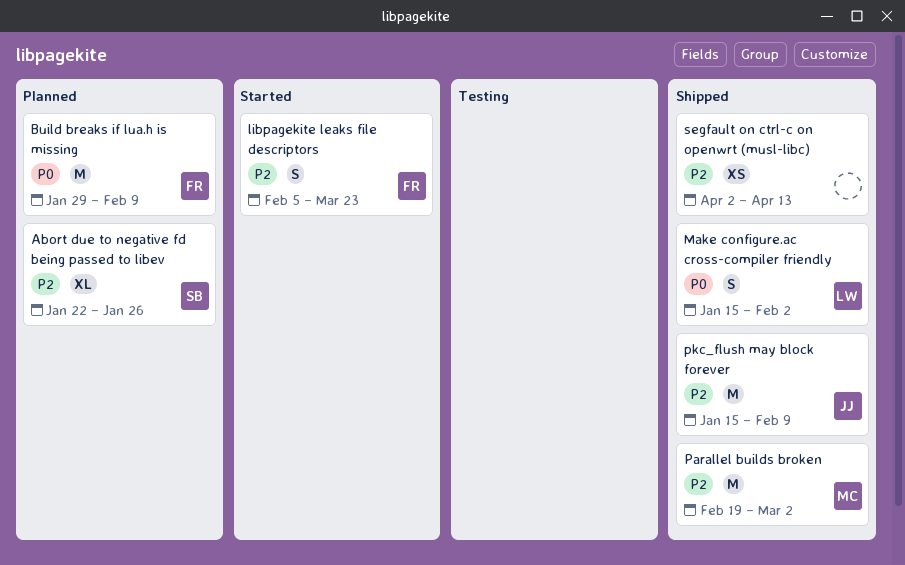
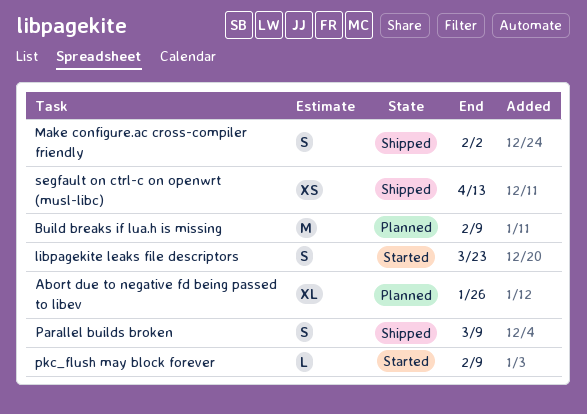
Parallel builds broken, estimate: M -> S
Parallel builds broken, due: Mar 2 -> Mar 9
pkc_flush may block forever, status: Shipped -> Started
pkc_flush may block forever, estimate: M -> L

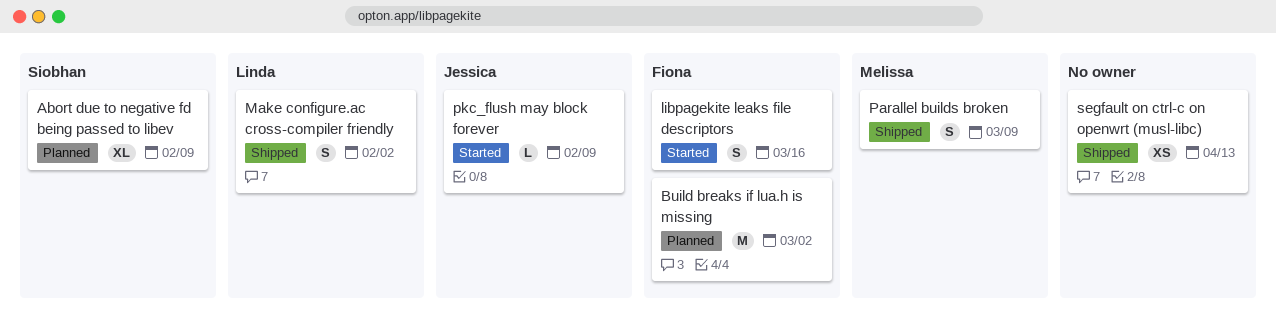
Abort due to negative fd being passed to libev, due: Jan 26 -> Feb 9
Build breaks if lua.h is missing, due: Feb 9 -> Mar 2
libpagekite leaks file descriptors, due: Mar 23 -> Mar 16

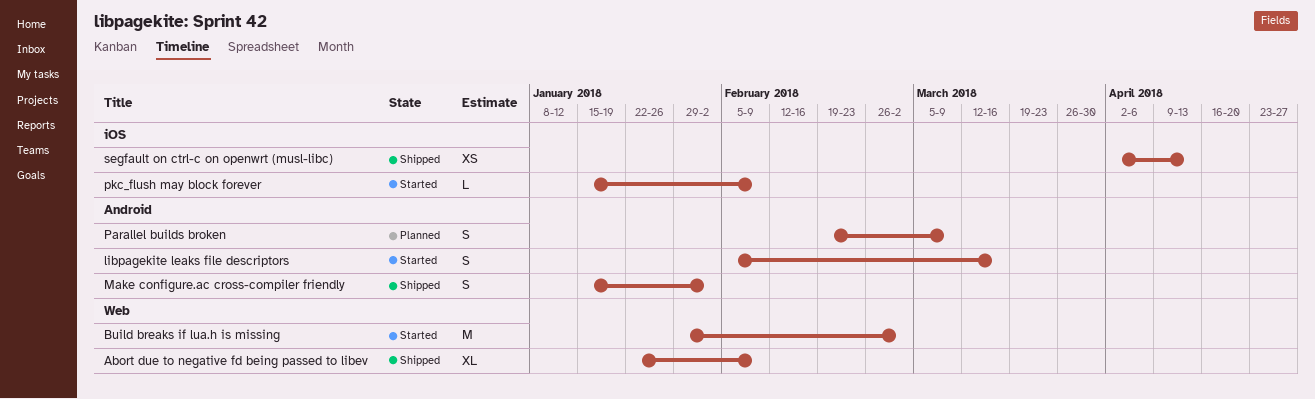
Abort due to negative fd being passed to libev, status: Planned -> Shipped
Build breaks if lua.h is missing, status: Planned -> Started
Parallel builds broken, status: Shipped -> Planned

